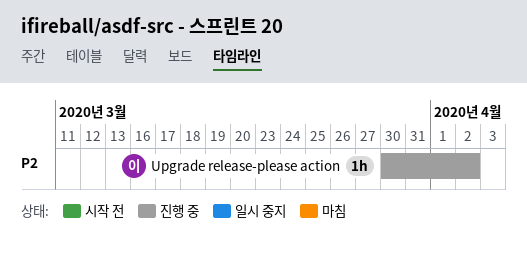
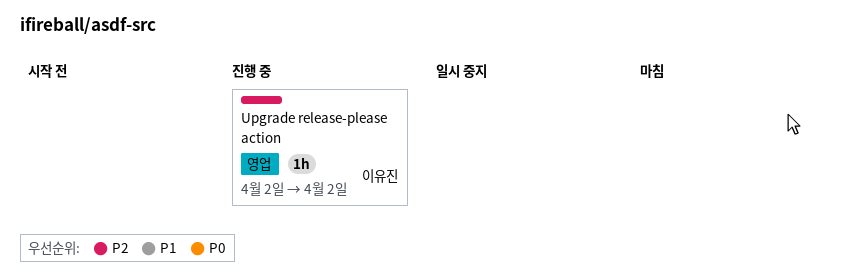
Upgrade release-please action, start: Mar 30 -> Apr 2

